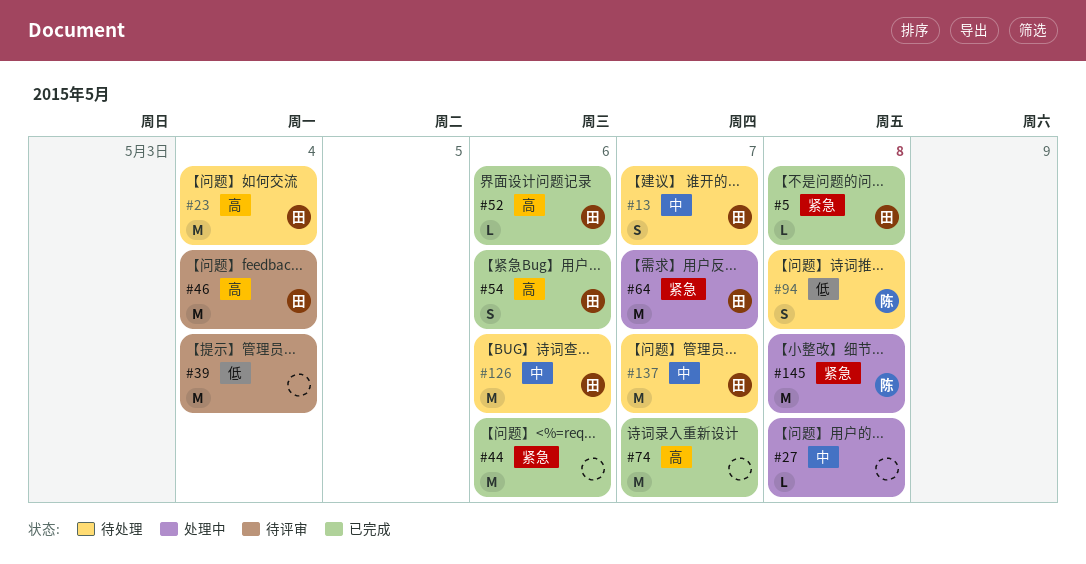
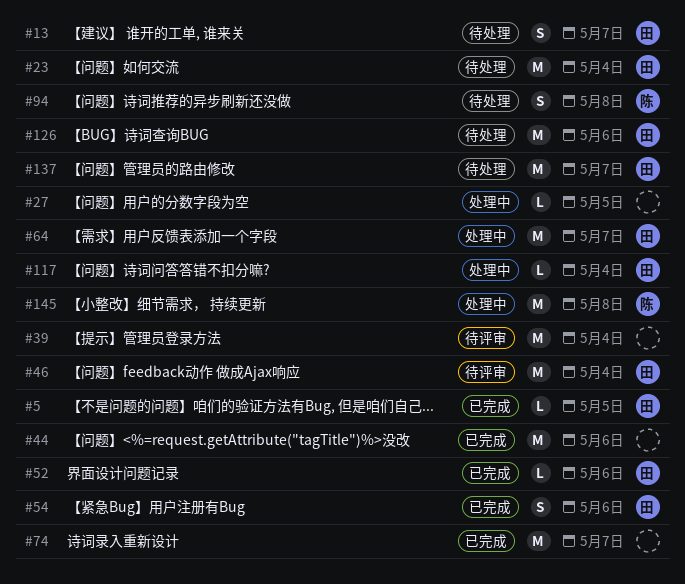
#5, due: May 8 -> May 5
#27, due: May 8 -> May 5
#117: none -> present

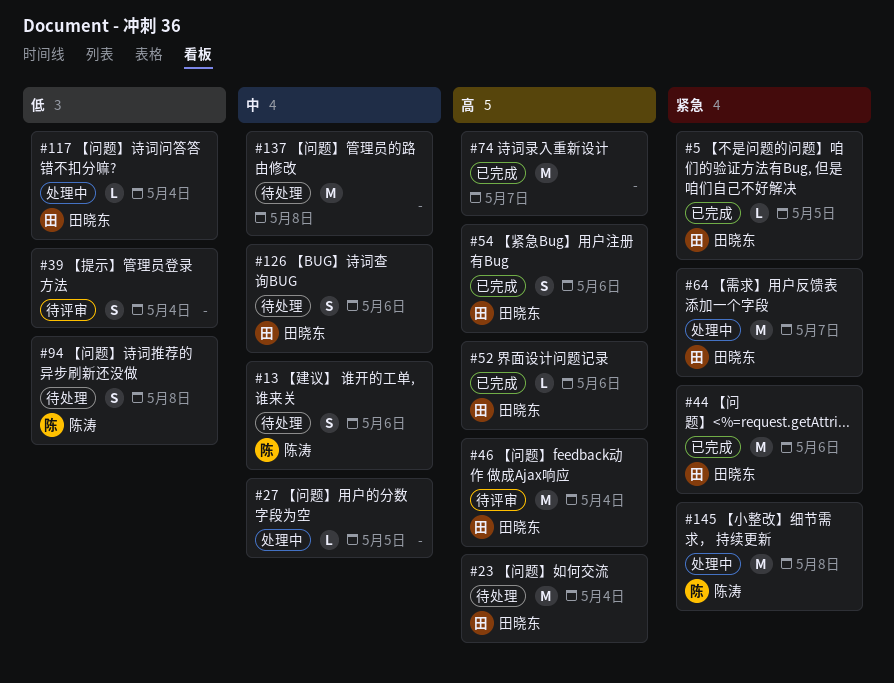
#13, owner: 田晓东 -> 陈涛
#13, due: May 7 -> May 6
#39, estimate: M -> S
#44, owner: none -> 田晓东
#126, estimate: M -> S
#137, owner: 田晓东 -> none
#137, due: May 7 -> May 8

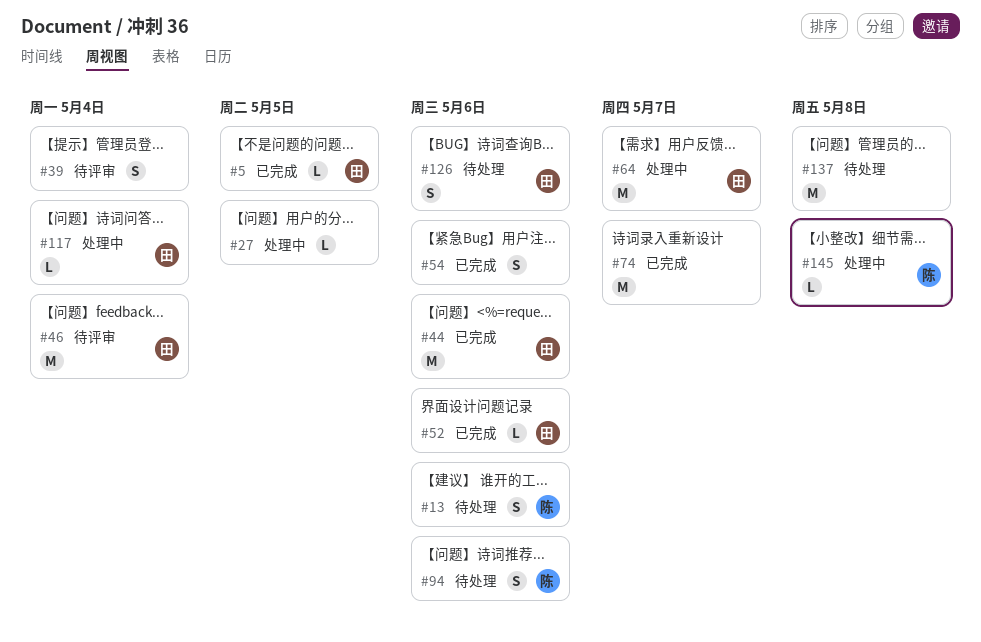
#23: present -> none
#54, owner: 田晓东 -> none
#94, due: May 8 -> May 6
#145, estimate: M -> L

